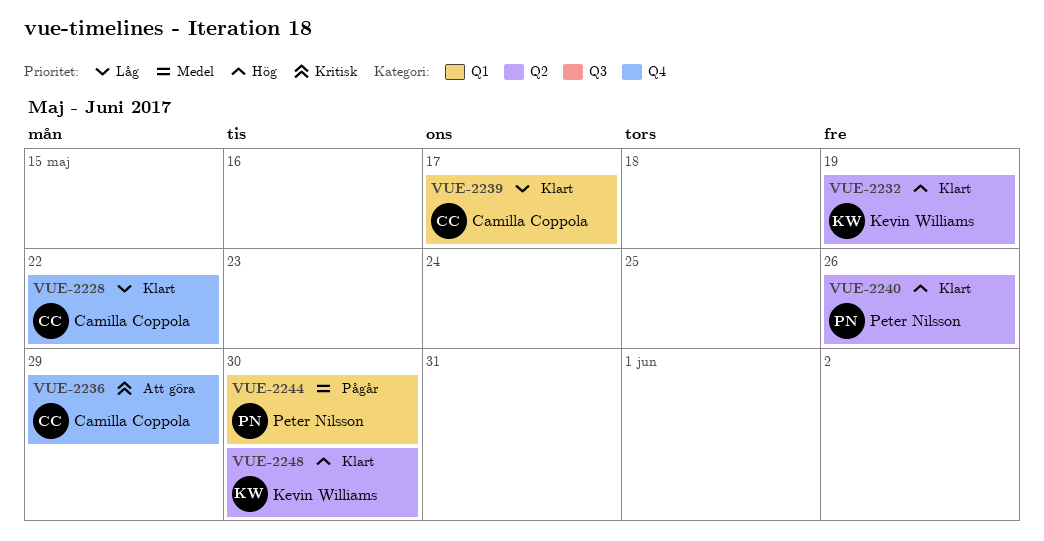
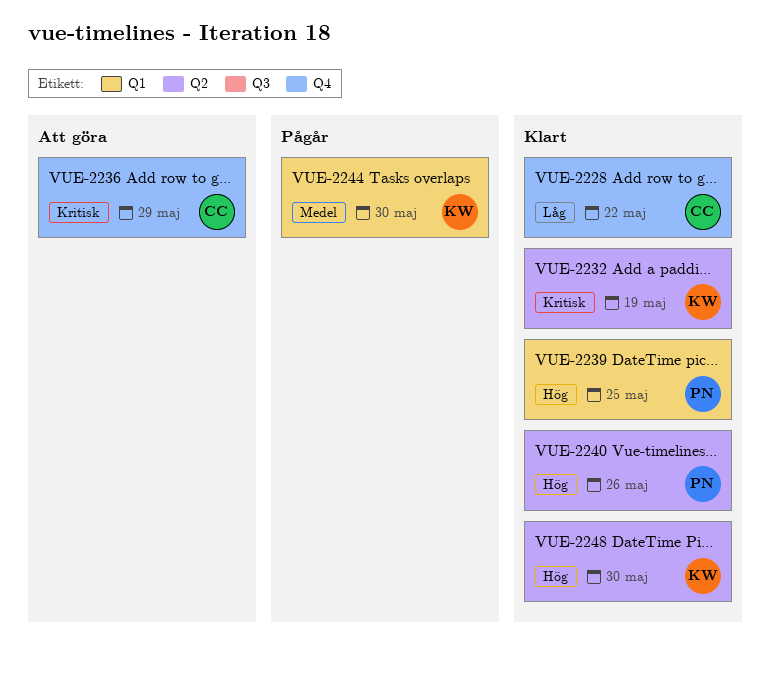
VUE-2232, priority: Hög -> Kritisk
VUE-2239, owner: Camilla Coppola -> Peter Nilsson
VUE-2239, priority: Låg -> Hög
VUE-2239, due: May 17 -> May 25
VUE-2244, owner: Peter Nilsson -> Kevin Williams

